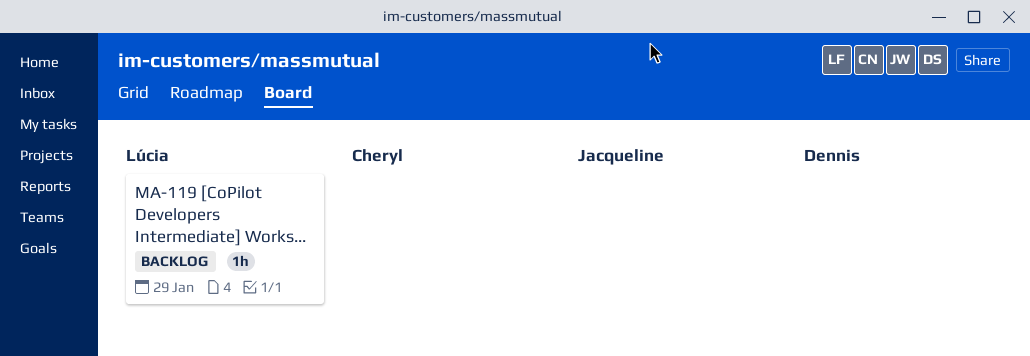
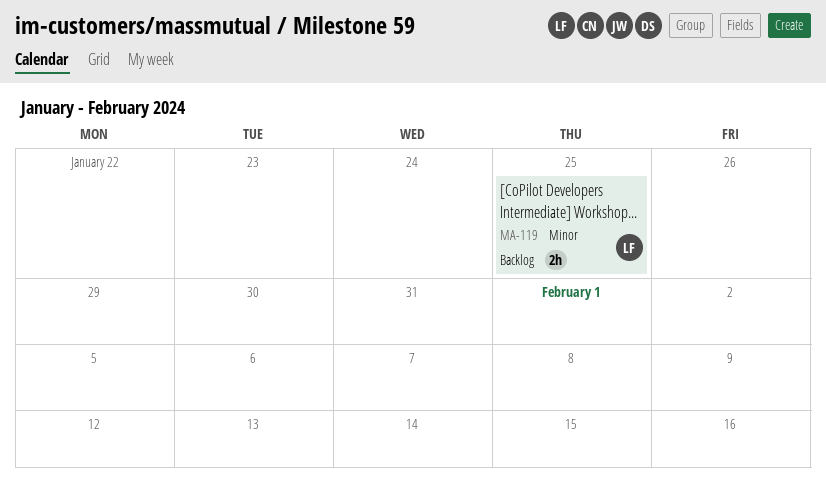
MA-119, estimate: 1h -> 2h
MA-119, due: Jan 29 -> Jan 25

